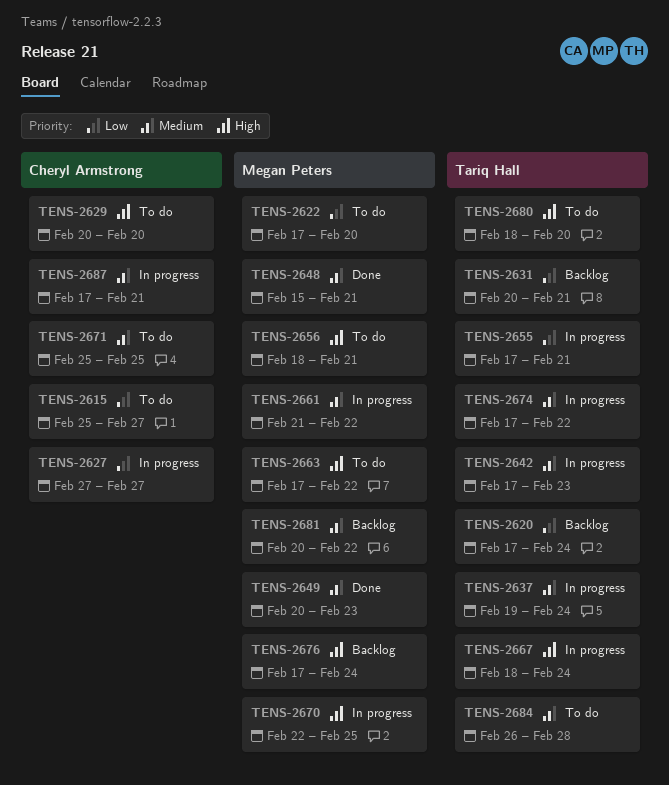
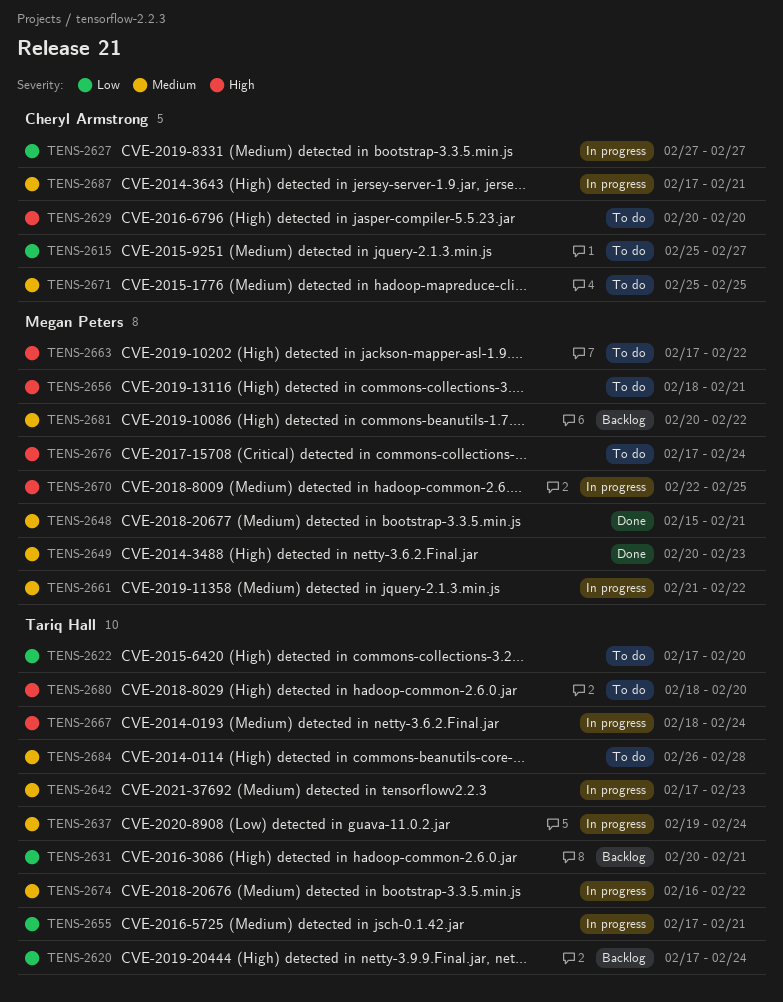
TENS-2622, owner: Megan Peters -> Tariq Hall
TENS-2674, start: Feb 17 -> Feb 16
TENS-2676, status: Backlog -> To do

